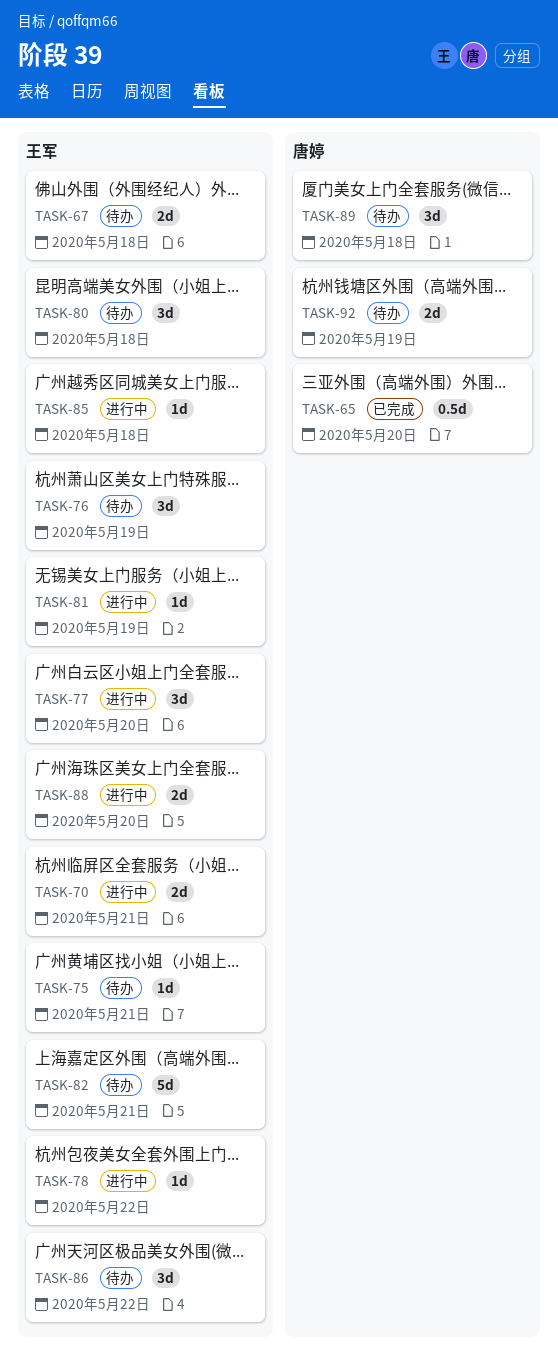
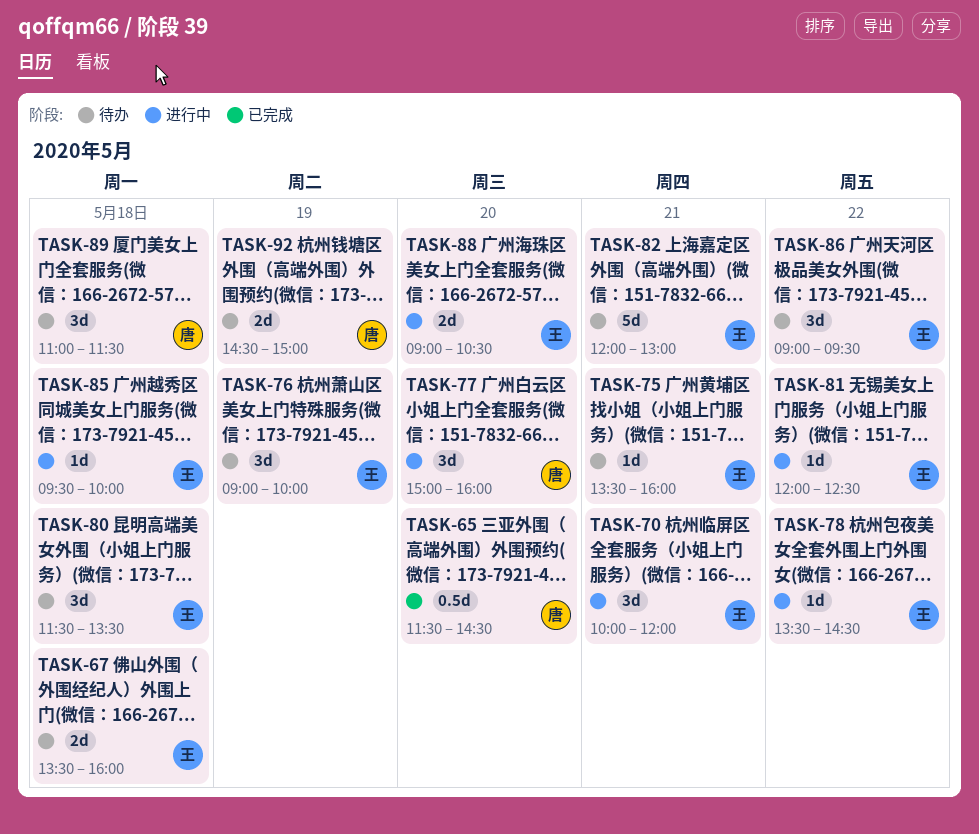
TASK-70, estimate: 2d -> 3d
TASK-77, owner: 王军 -> 唐婷
TASK-81, day: May 19 -> May 22

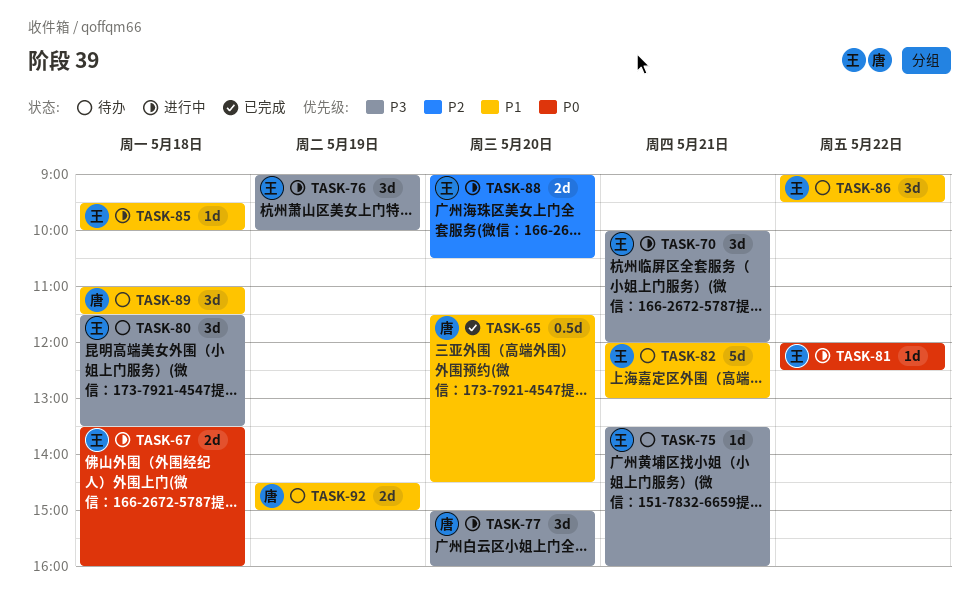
TASK-67, status: 待办 -> 进行中
TASK-76, status: 待办 -> 进行中
TASK-78: present -> none

